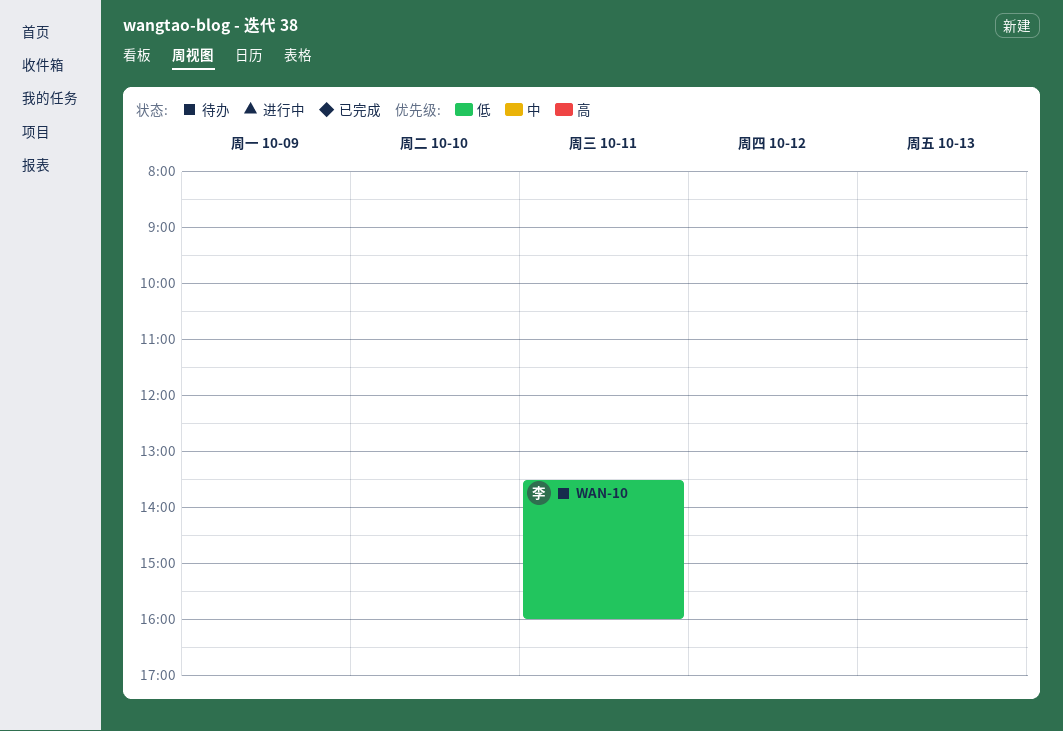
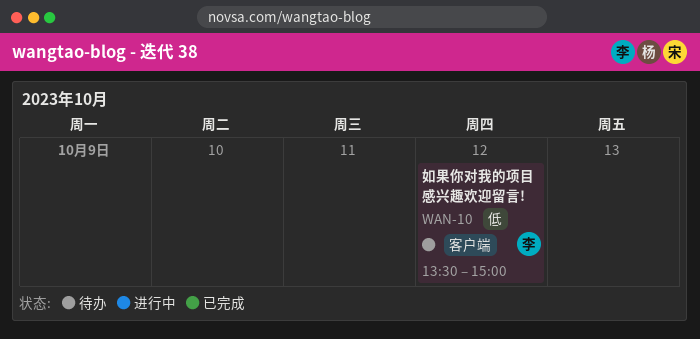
WAN-10, day: Oct 11 -> Oct 12
WAN-10, ends: 16:00 -> 15:00

